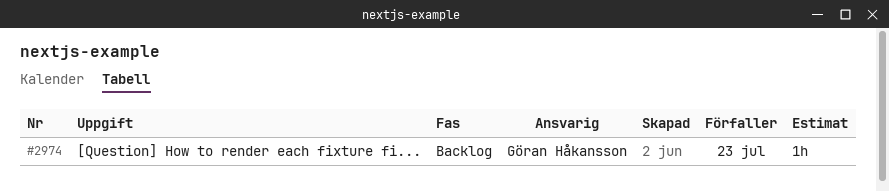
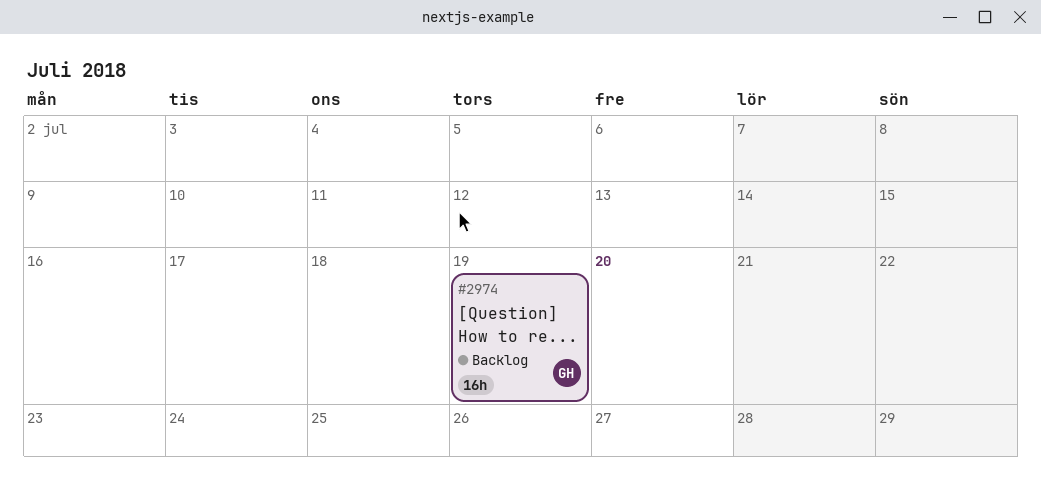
#2974, estimate: 1h -> 16h
#2974, due: Jul 23 -> Jul 19

